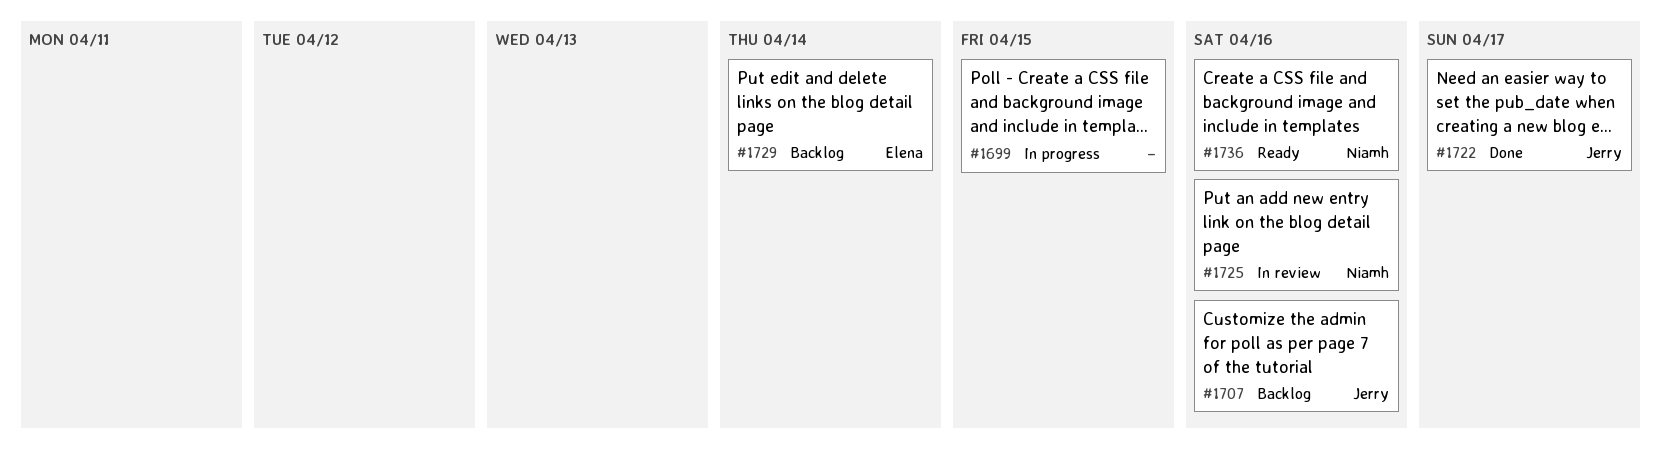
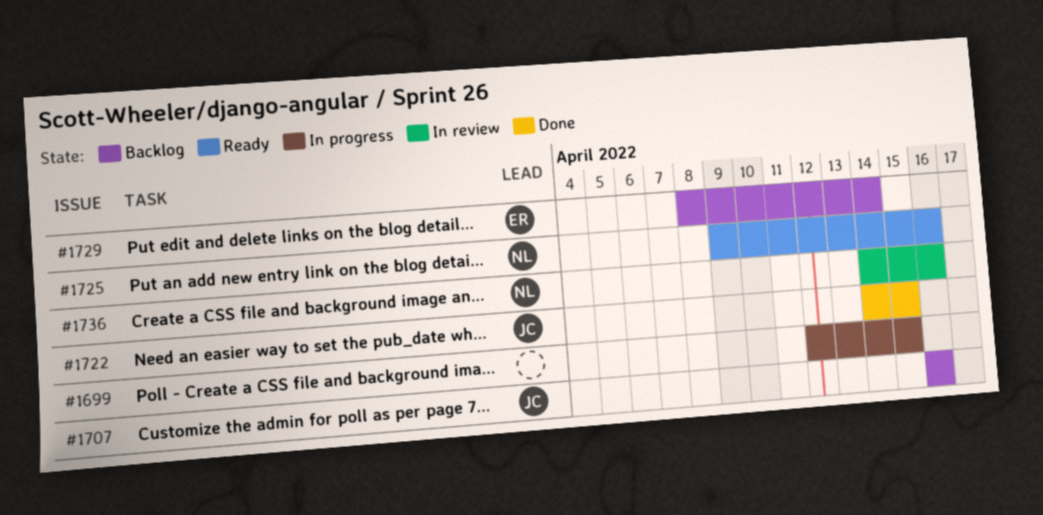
#1722, due: Apr 17 -> Apr 15
#1725, status: In review -> Ready
#1736, status: Ready -> In review

